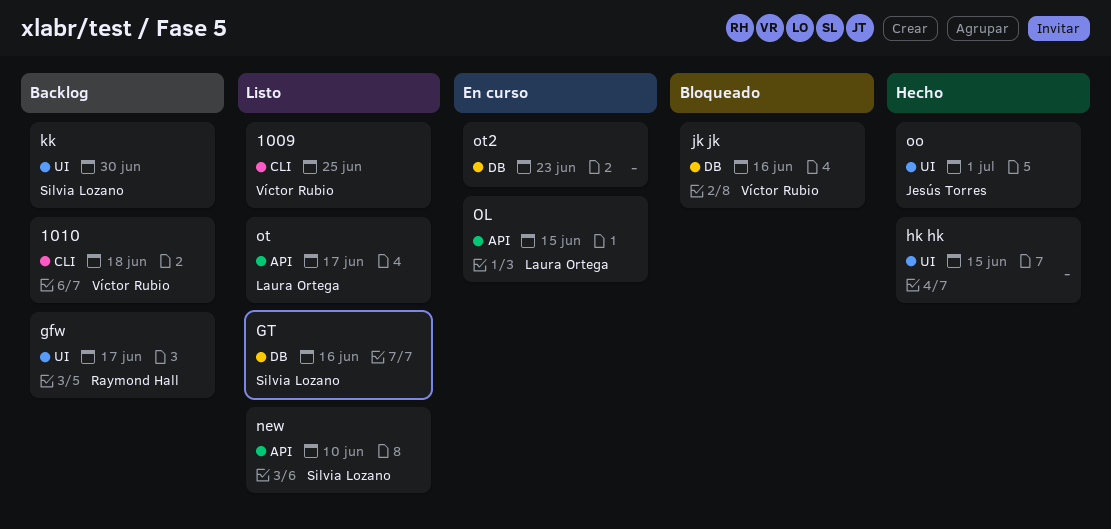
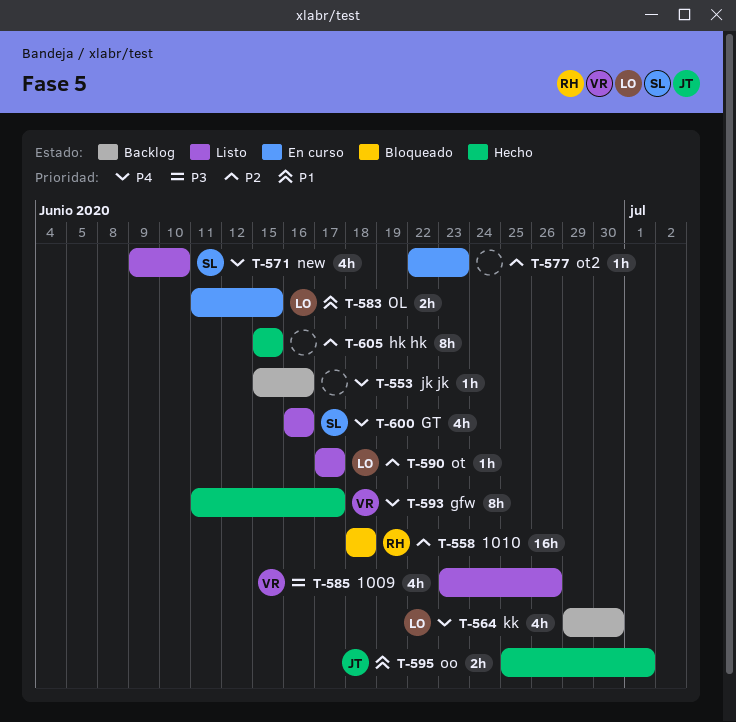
1009, due: Jun 25 -> Jun 26
1010, status: Backlog -> Bloqueado
1010, owner: Víctor Rubio -> Raymond Hall
gfw, status: Backlog -> Hecho
gfw, owner: Raymond Hall -> Víctor Rubio
jk jk, status: Bloqueado -> Backlog
jk jk, owner: Víctor Rubio -> none
kk, owner: Silvia Lozano -> Laura Ortega

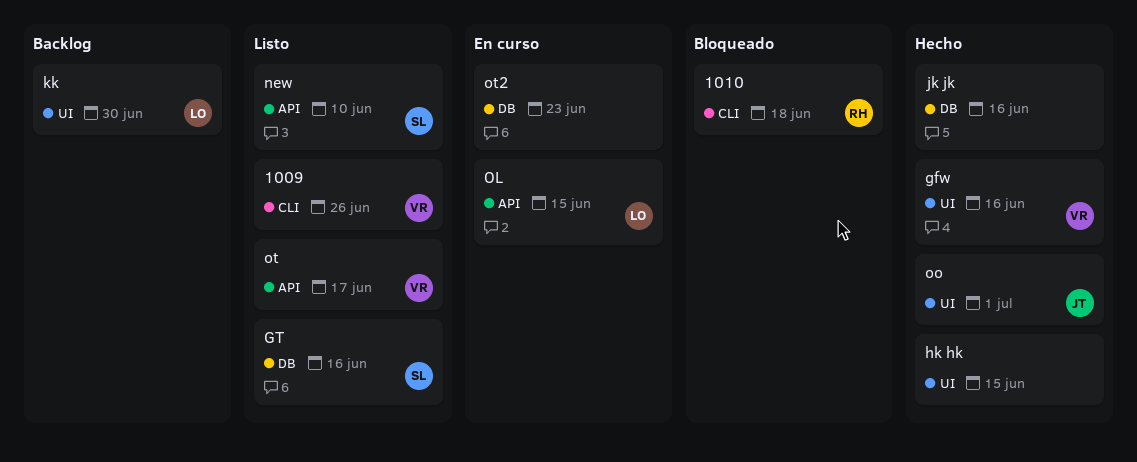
gfw, due: Jun 17 -> Jun 16
jk jk, status: Backlog -> Hecho
ot, owner: LO -> VR

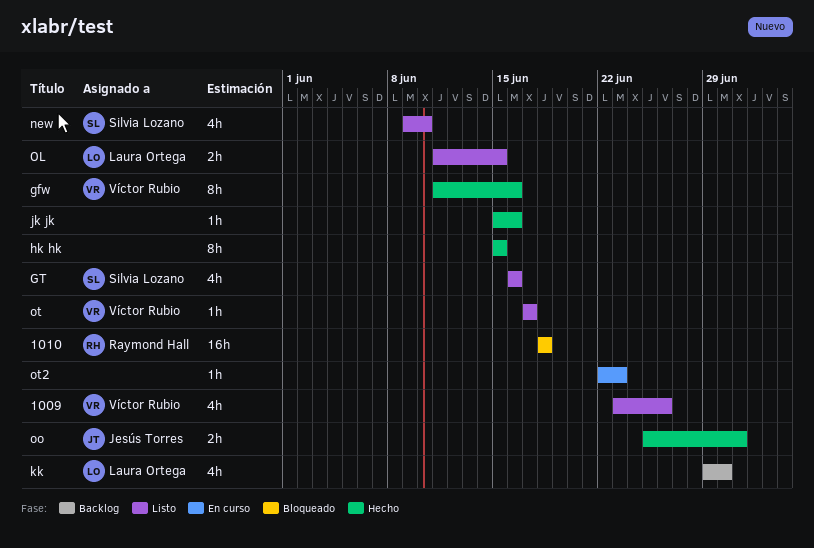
OL, status: En curso -> Listo

